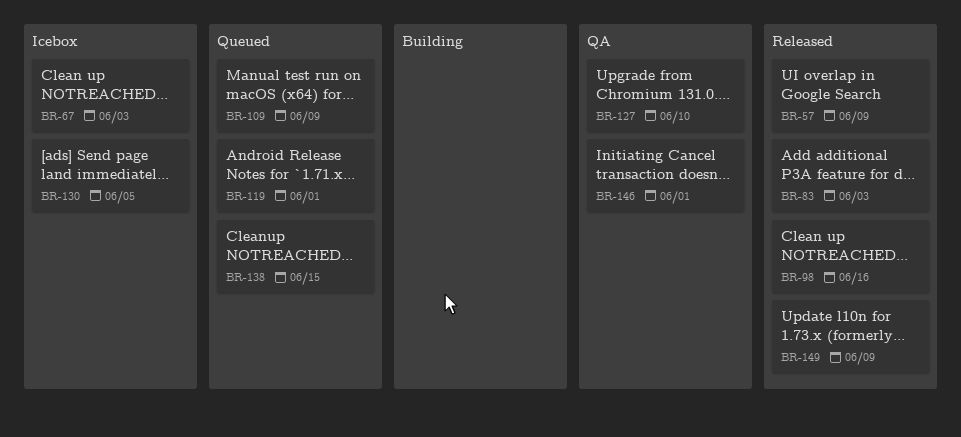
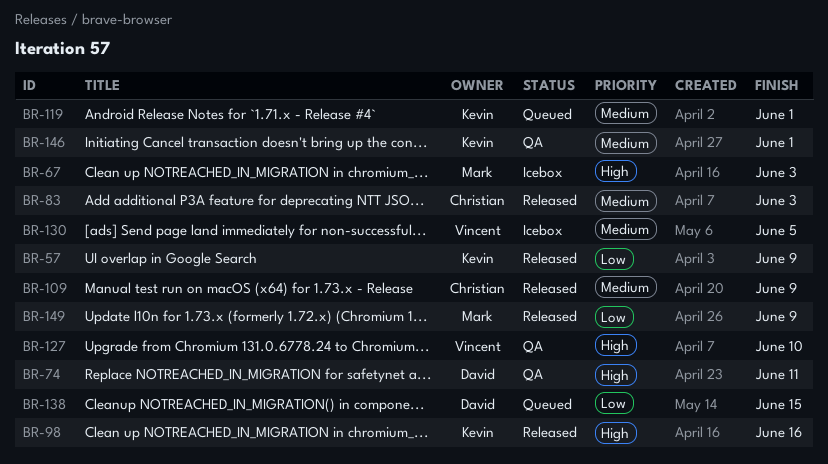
BR-74: none -> present
BR-109, status: Queued -> Released

